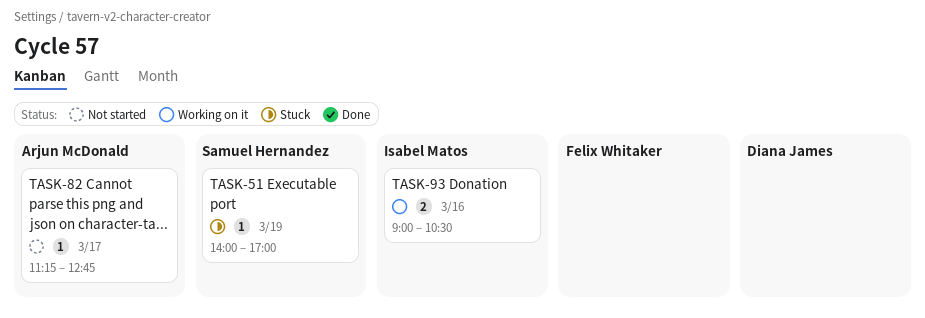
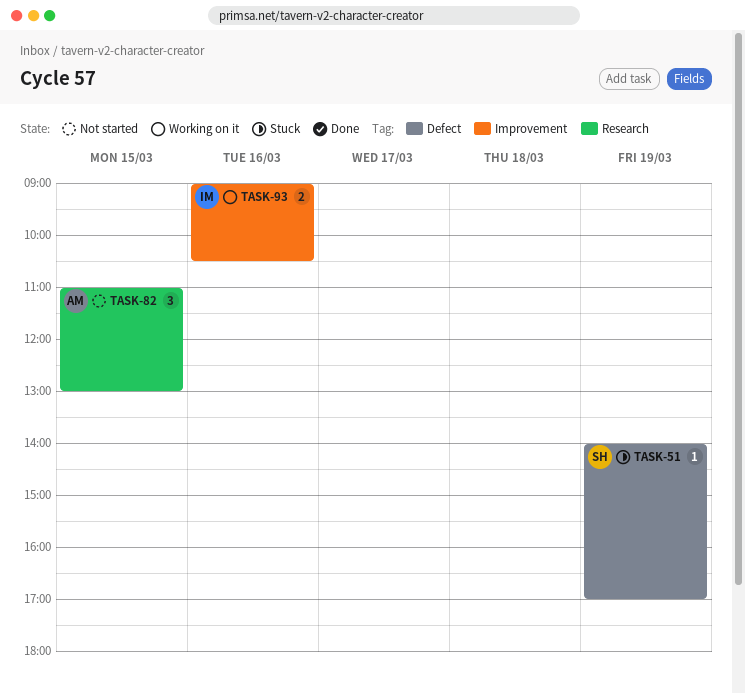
TASK-82, estimate: 1 -> 3
TASK-82, day: Mar 17 -> Mar 15
TASK-82, begins: 11:15 -> 11:00
TASK-82, ends: 12:45 -> 13:00

